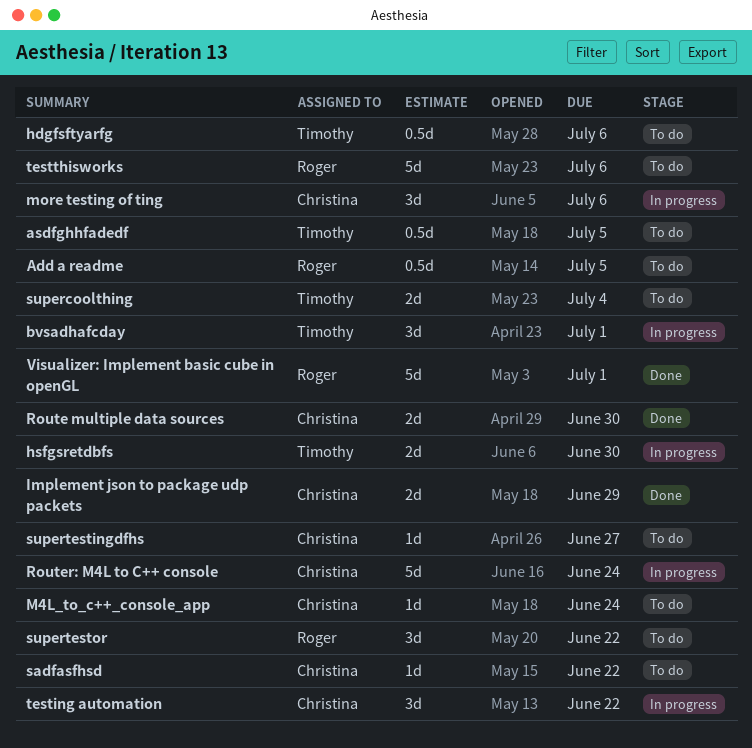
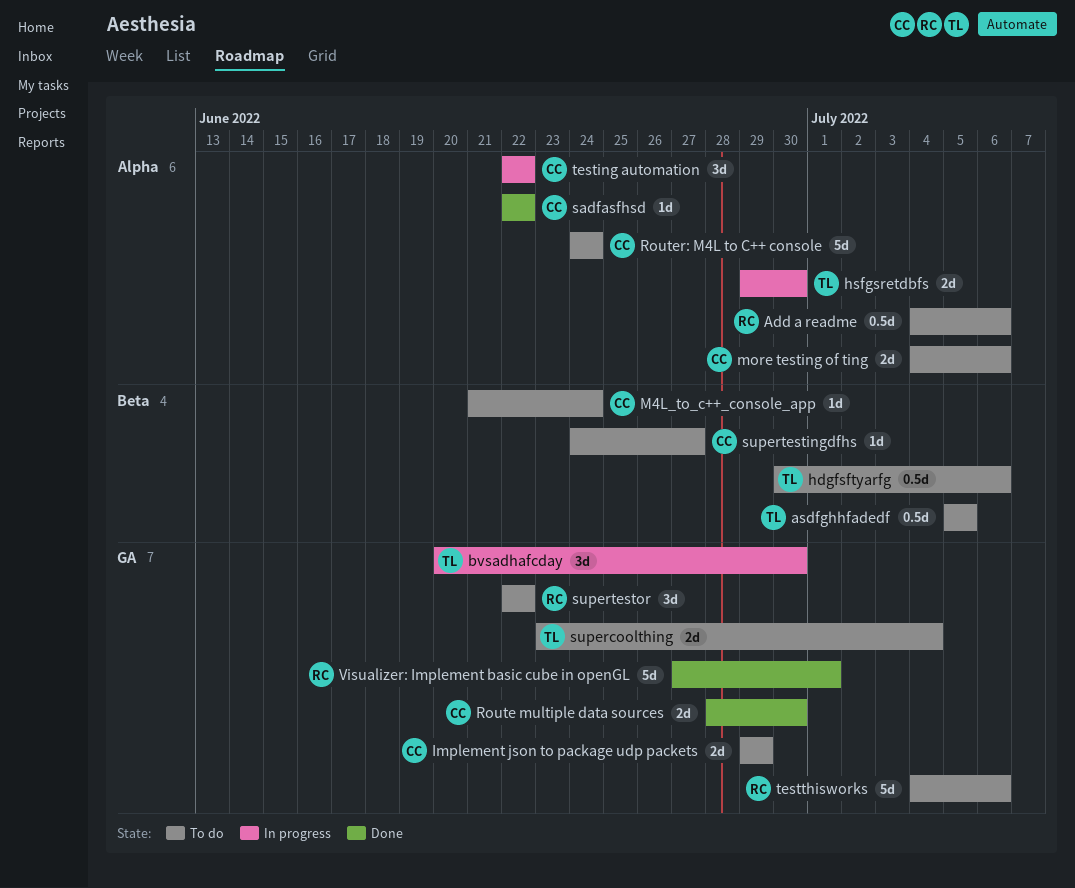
Add a readme, due: Jul 5 -> Jul 6
bvsadhafcday, due: Jul 1 -> Jun 30
Implement json to package udp packets, status: Done -> To do
more testing of ting, status: In progress -> To do
more testing of ting, estimate: 3d -> 2d
Router: M4L to C++ console, status: In progress -> To do
sadfasfhsd, status: To do -> Done

